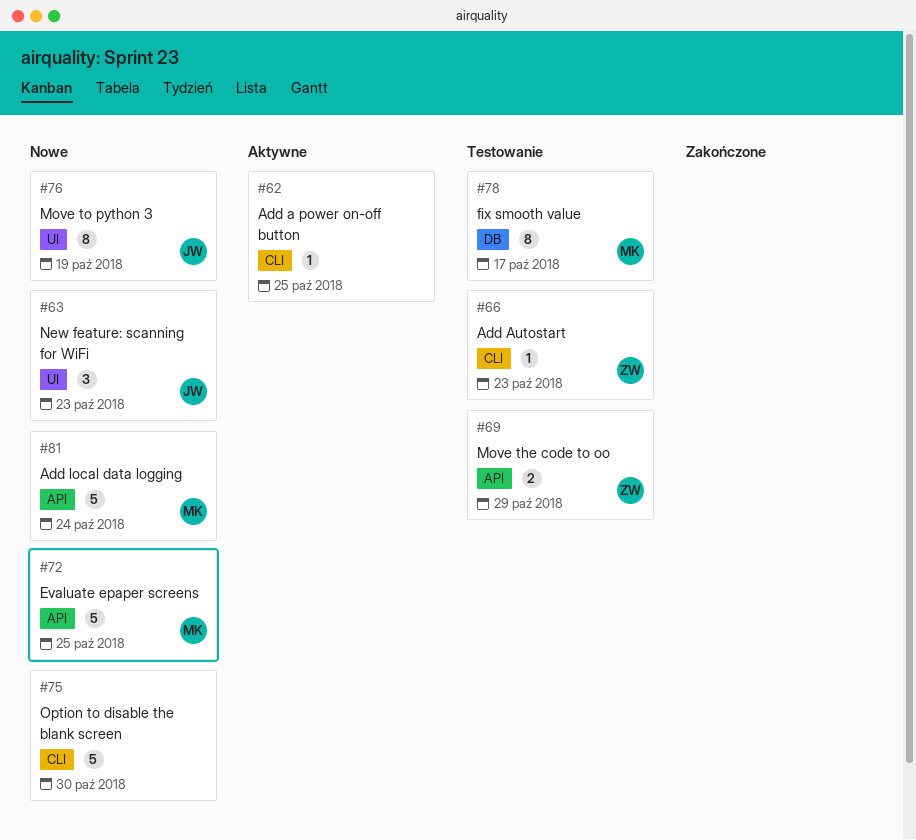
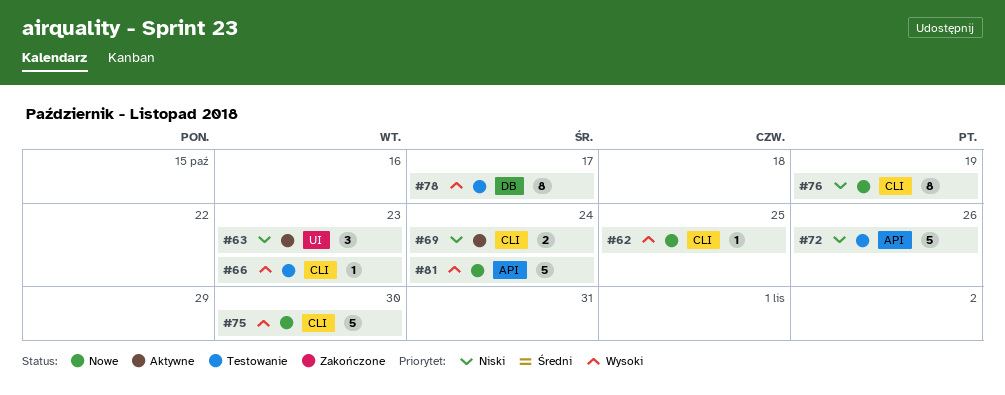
#62, status: Aktywne -> Nowe
#63, status: Nowe -> Aktywne
#69, status: Testowanie -> Aktywne
#69, label: API -> CLI
#69, due: Oct 29 -> Oct 24
#72, status: Nowe -> Testowanie
#72, due: Oct 25 -> Oct 26
#76, label: UI -> CLI

